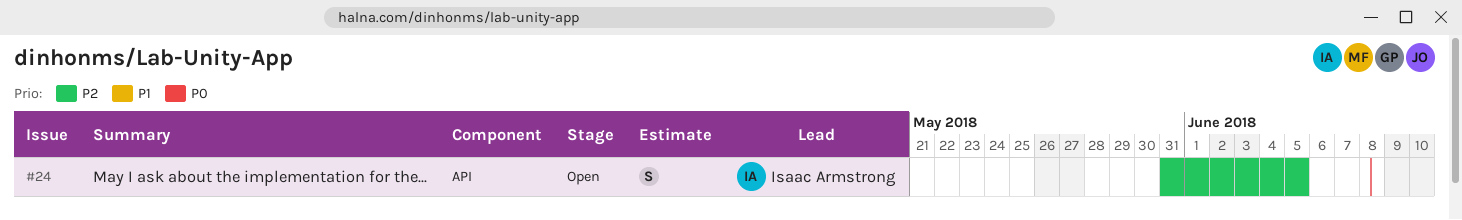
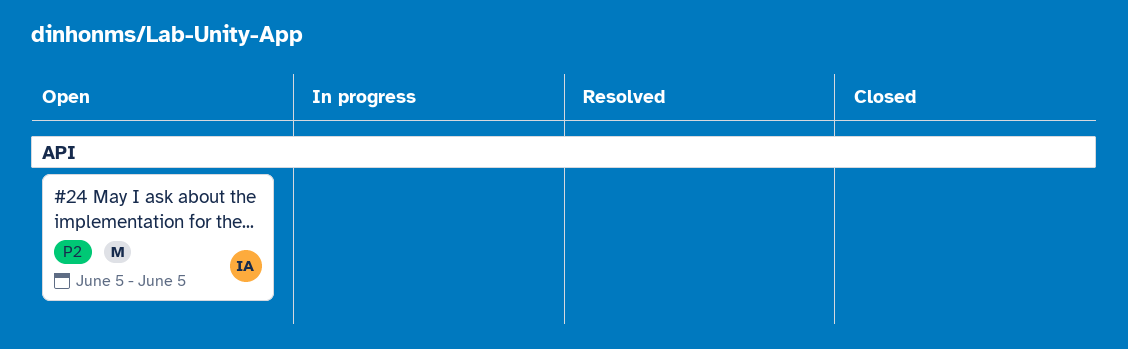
#24, estimate: S -> M
#24, start: May 31 -> Jun 5

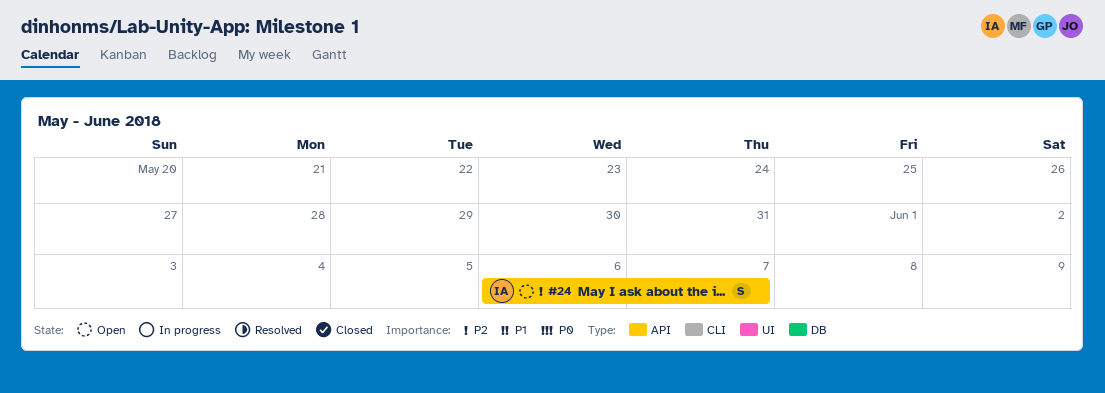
#24, estimate: M -> S
#24, start: Jun 5 -> Jun 6
#24, due: Jun 5 -> Jun 7

